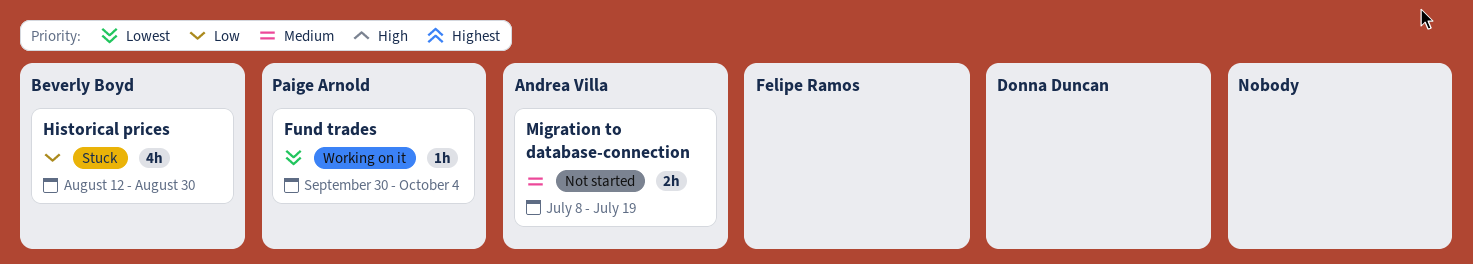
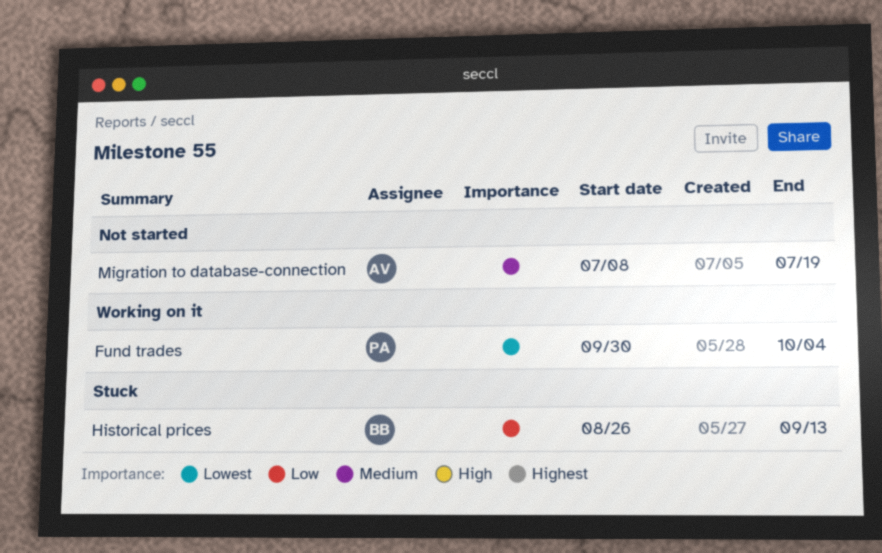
Historical prices, start: Aug 12 -> Aug 26
Historical prices, due: Aug 30 -> Sep 13

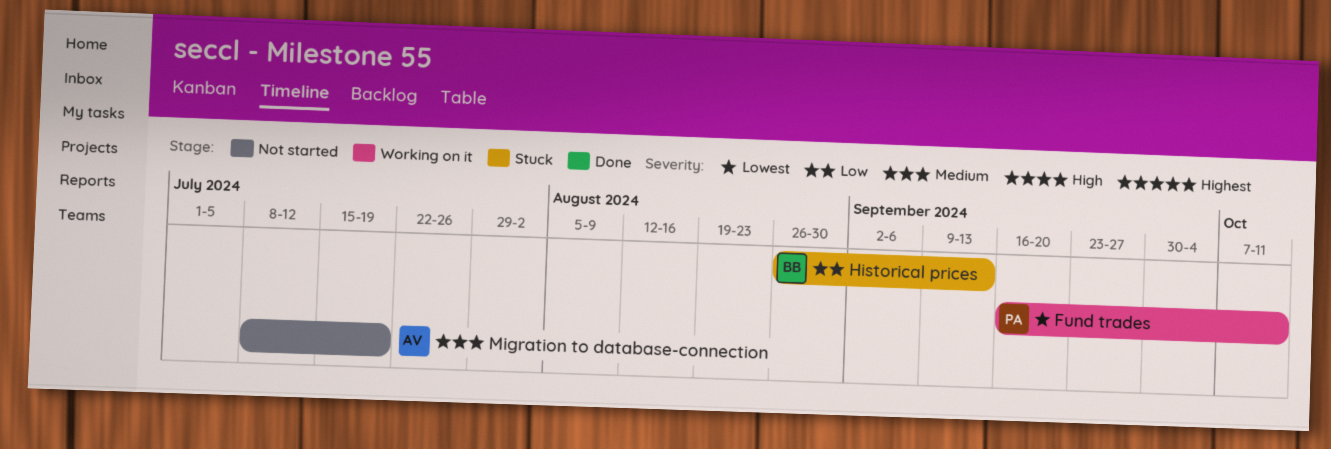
Fund trades, start: Sep 30 -> Sep 16
Fund trades, due: Oct 4 -> Oct 11

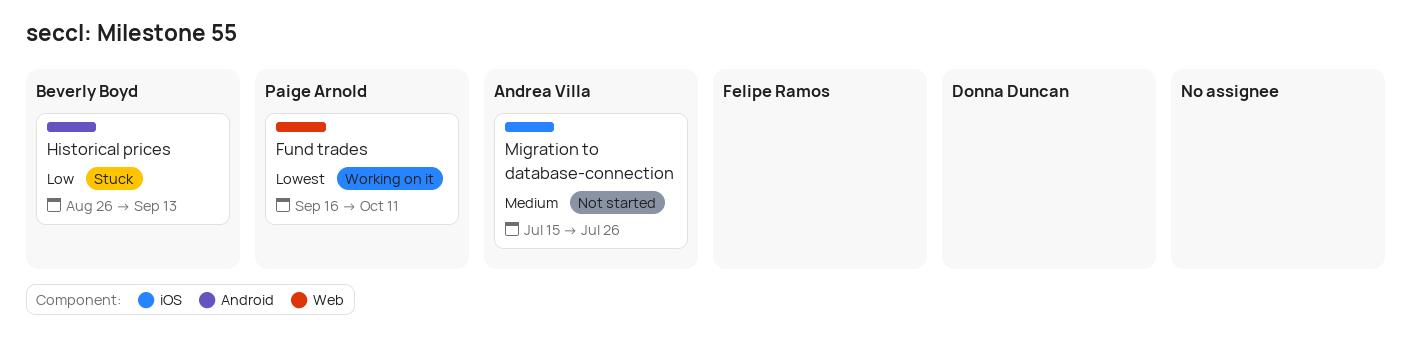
Migration to database-connection, start: Jul 8 -> Jul 15
Migration to database-connection, due: Jul 19 -> Jul 26

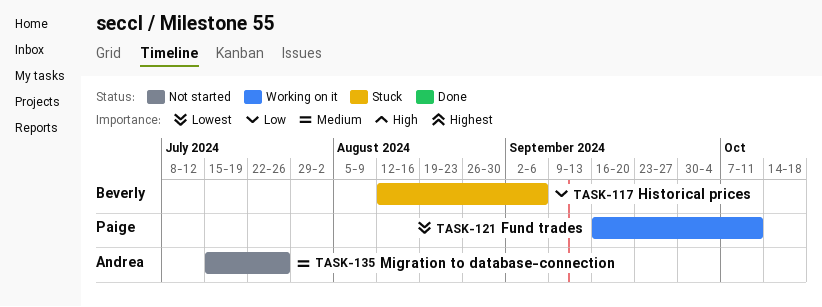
Historical prices, start: Aug 26 -> Aug 12
Historical prices, due: Sep 13 -> Sep 6

